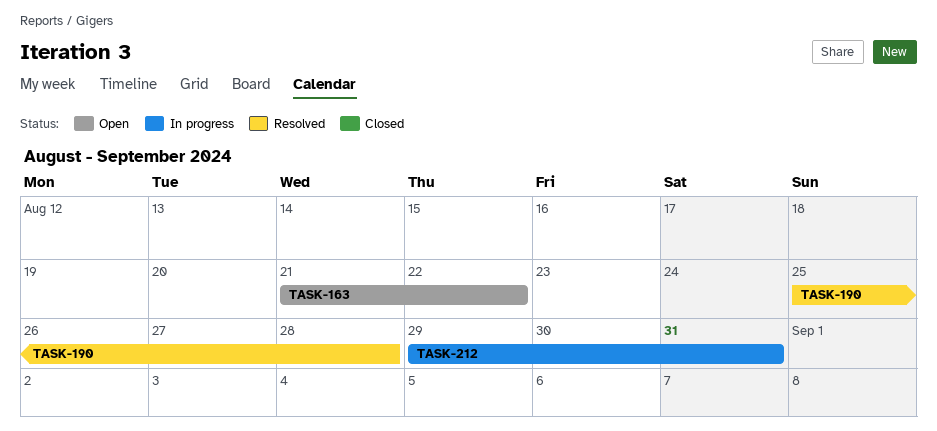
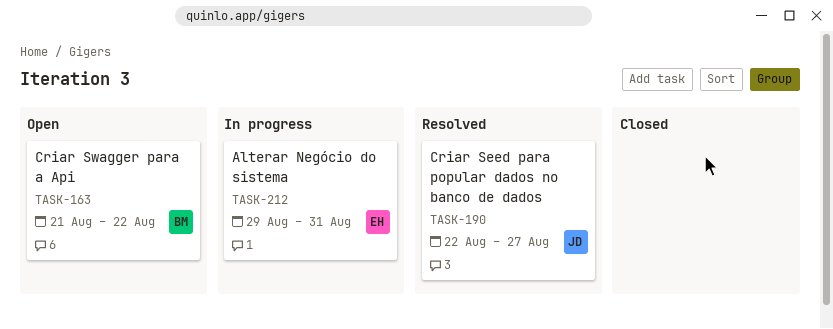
TASK-190, start: Aug 25 -> Aug 22
TASK-190, due: Aug 28 -> Aug 27

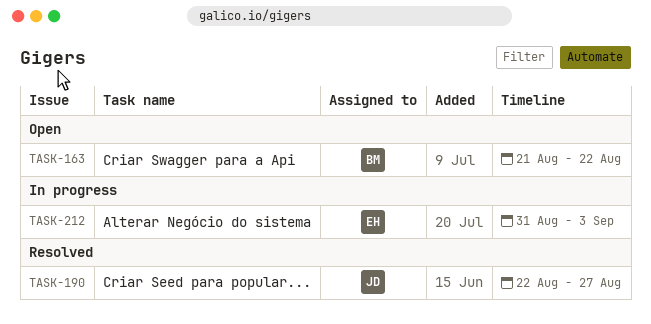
TASK-212, start: Aug 29 -> Aug 31
TASK-212, due: Aug 31 -> Sep 3

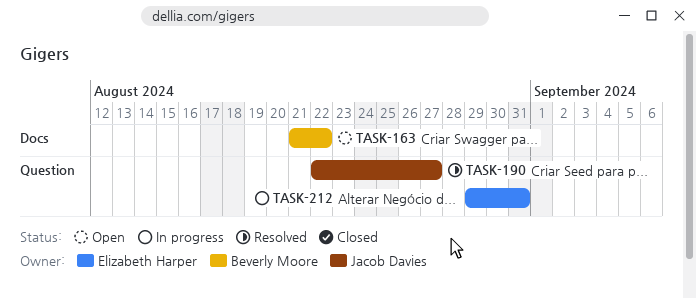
TASK-212, start: Aug 31 -> Aug 29
TASK-212, due: Sep 3 -> Aug 31

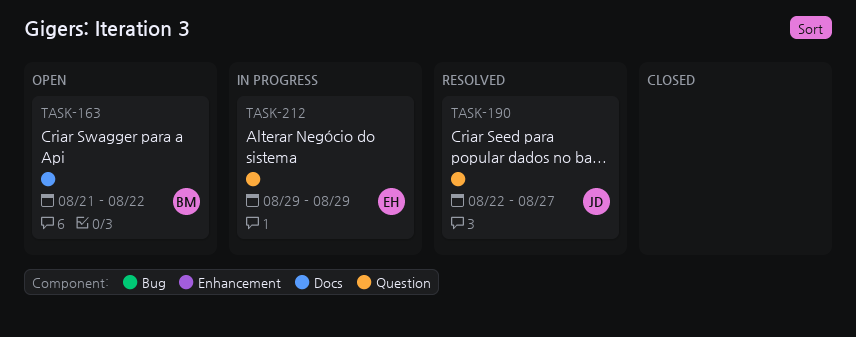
TASK-212, due: Aug 31 -> Aug 29

